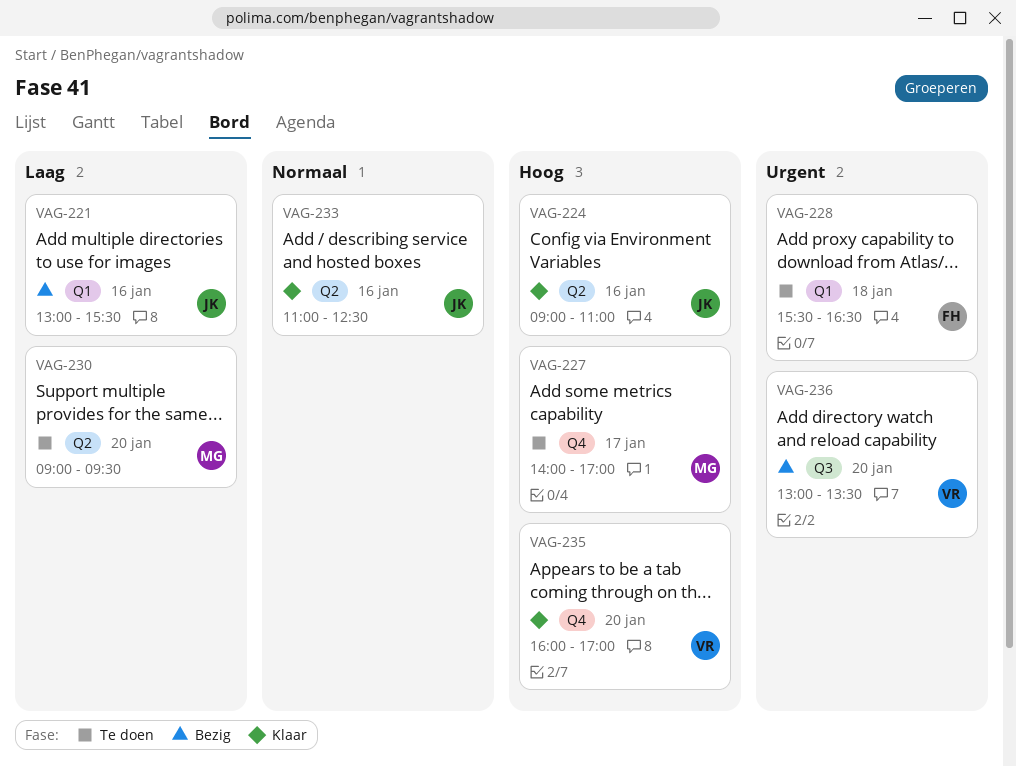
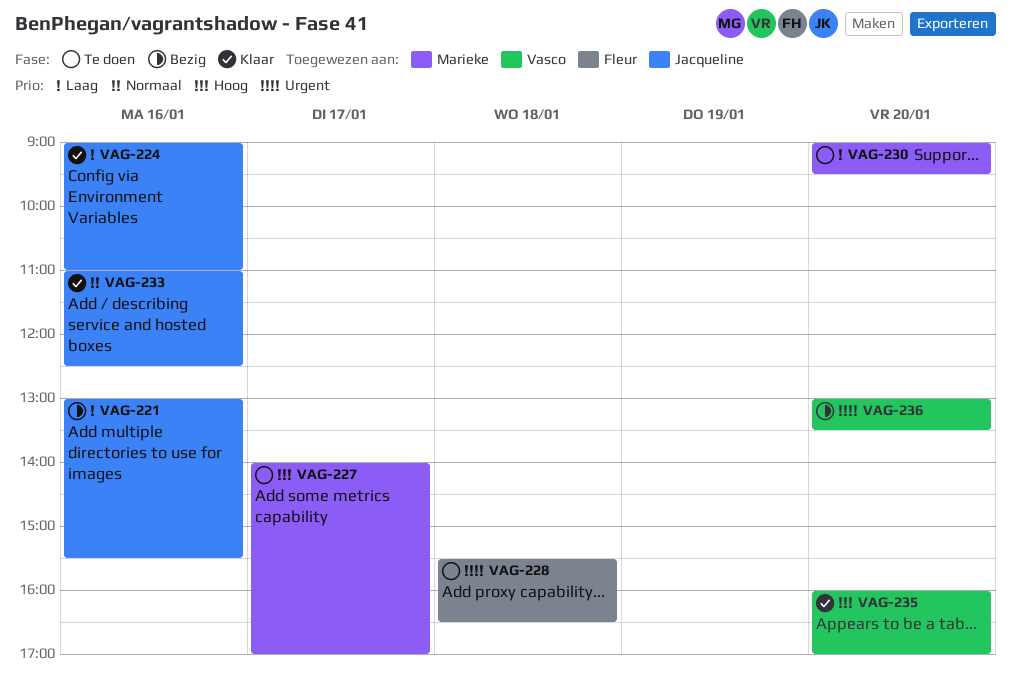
VAG-224, priority: Hoog -> Laag

